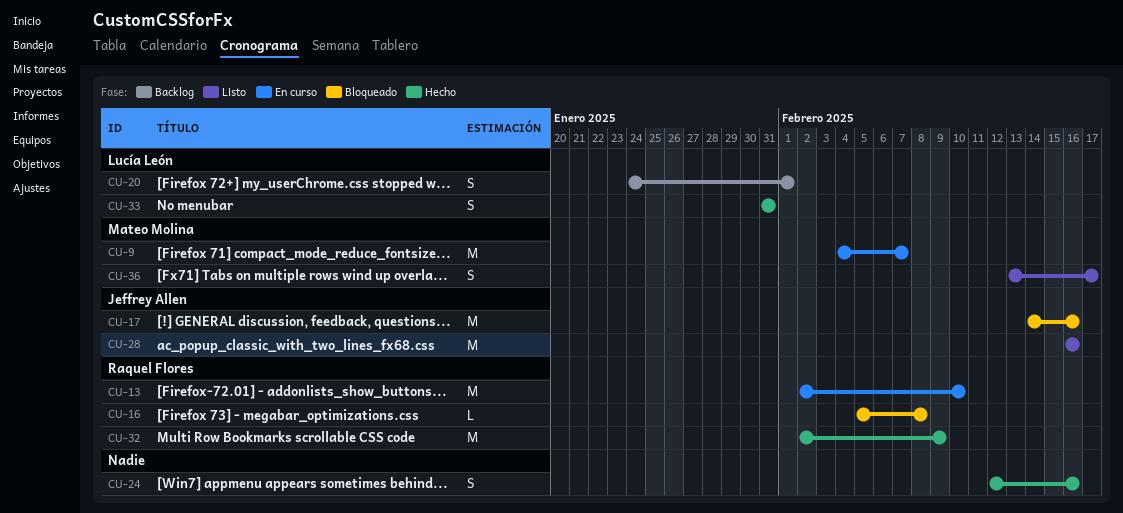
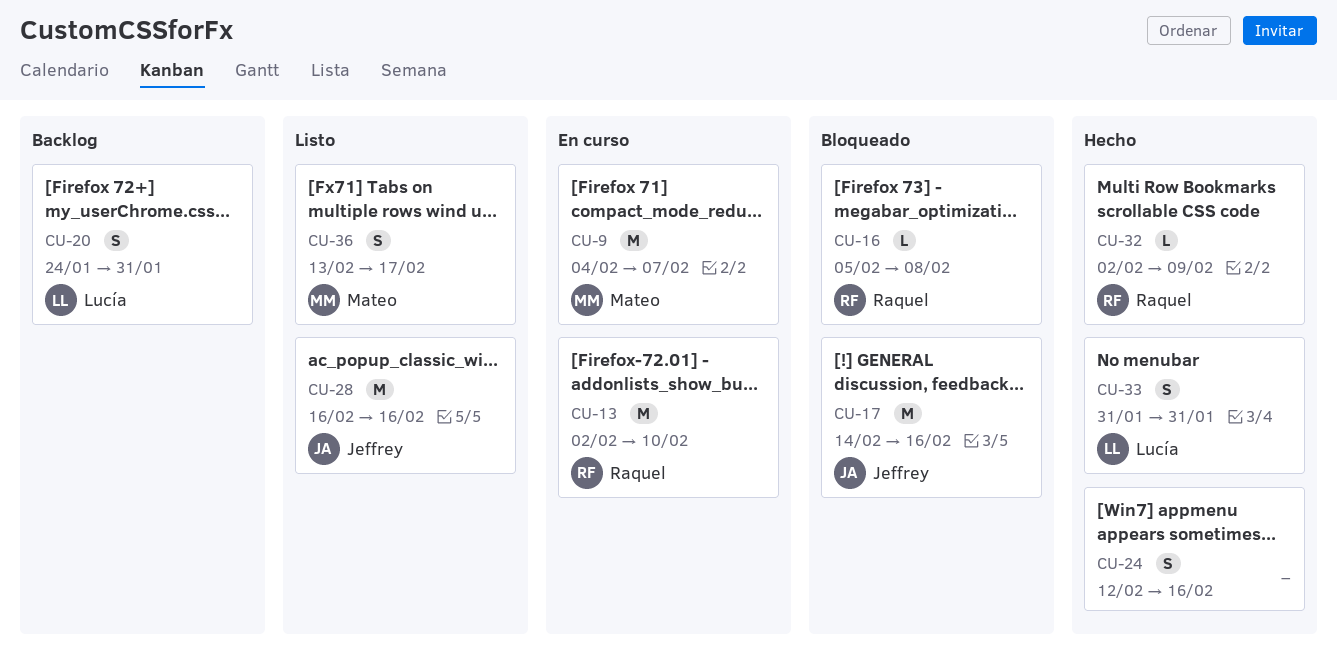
CU-20, due: Feb 1 -> Jan 31
CU-32, estimate: M -> L

